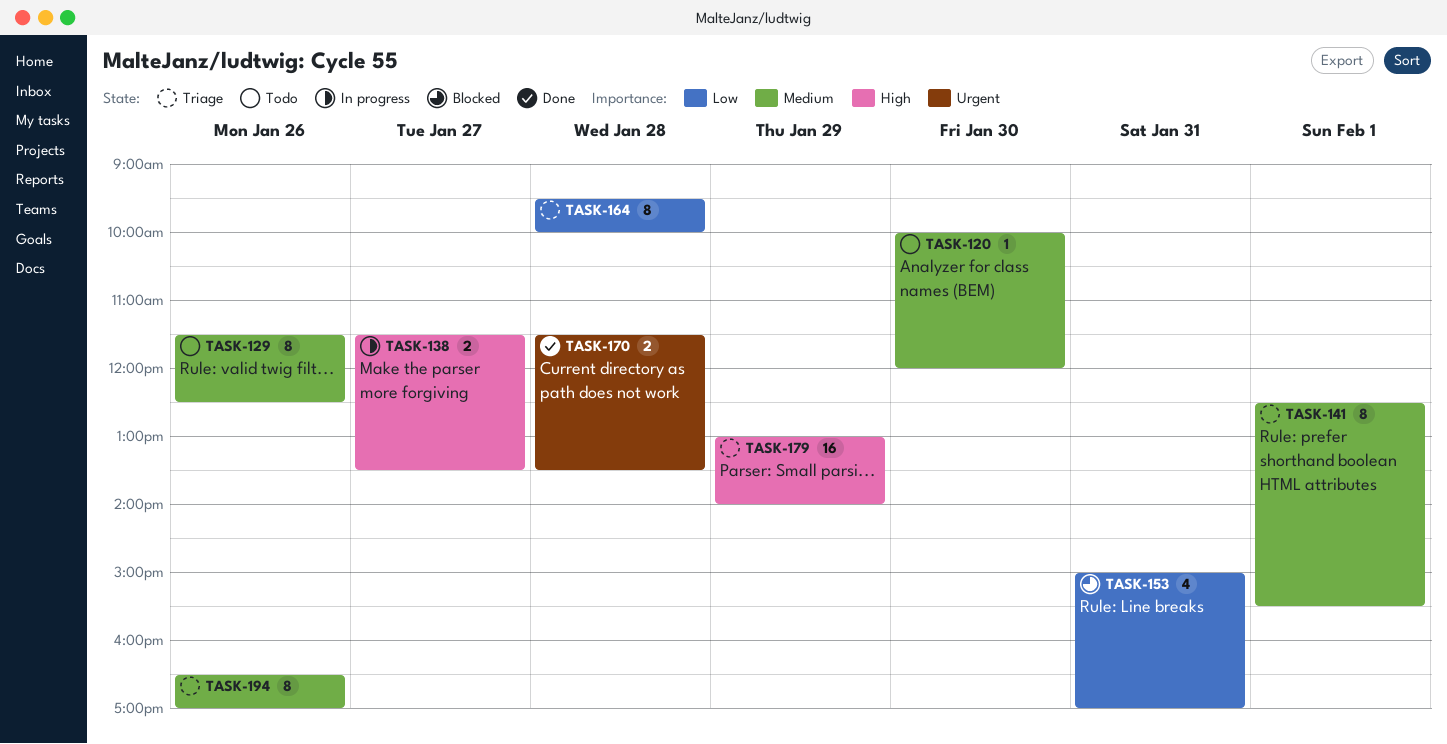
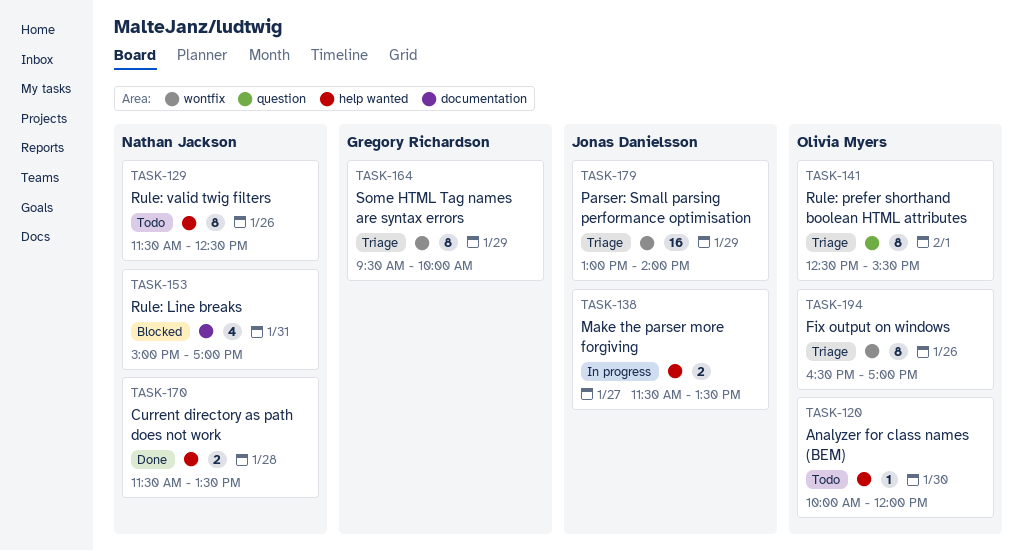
TASK-164, day: Jan 28 -> Jan 29

